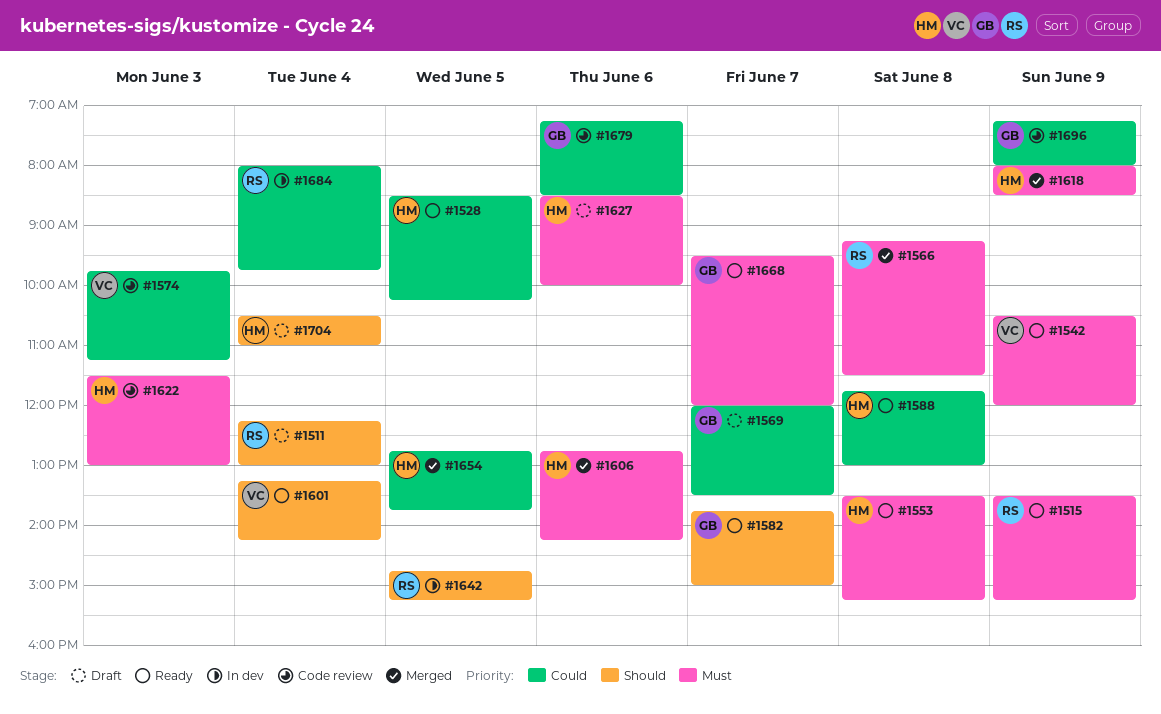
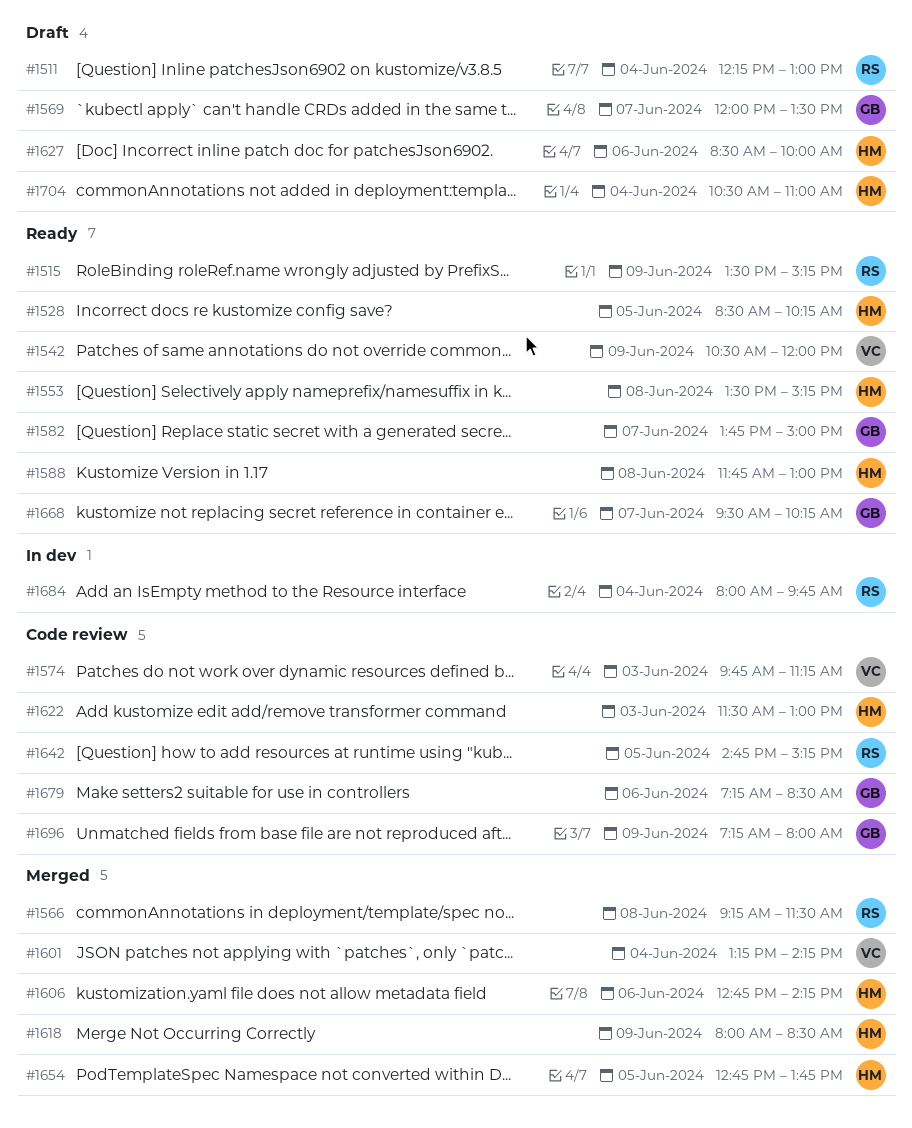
#1601, status: Ready -> Merged
#1642, status: In dev -> Code review
#1668, ends: 12:00 -> 10:15

